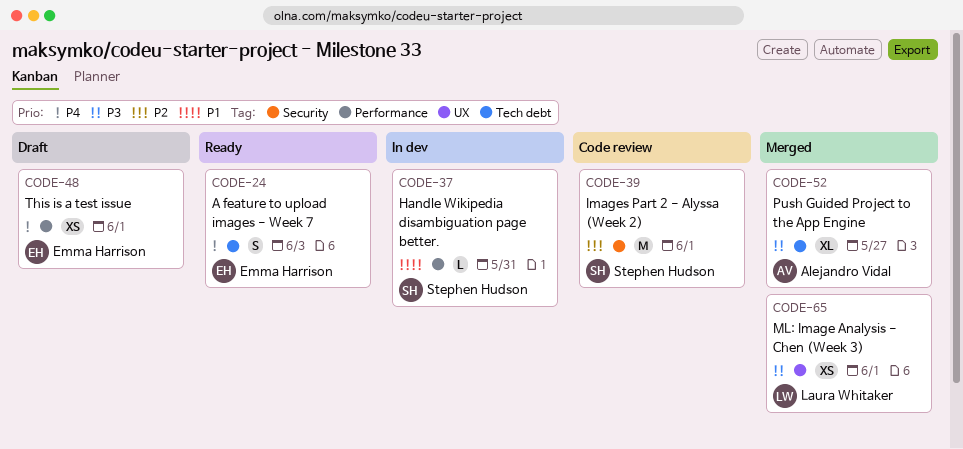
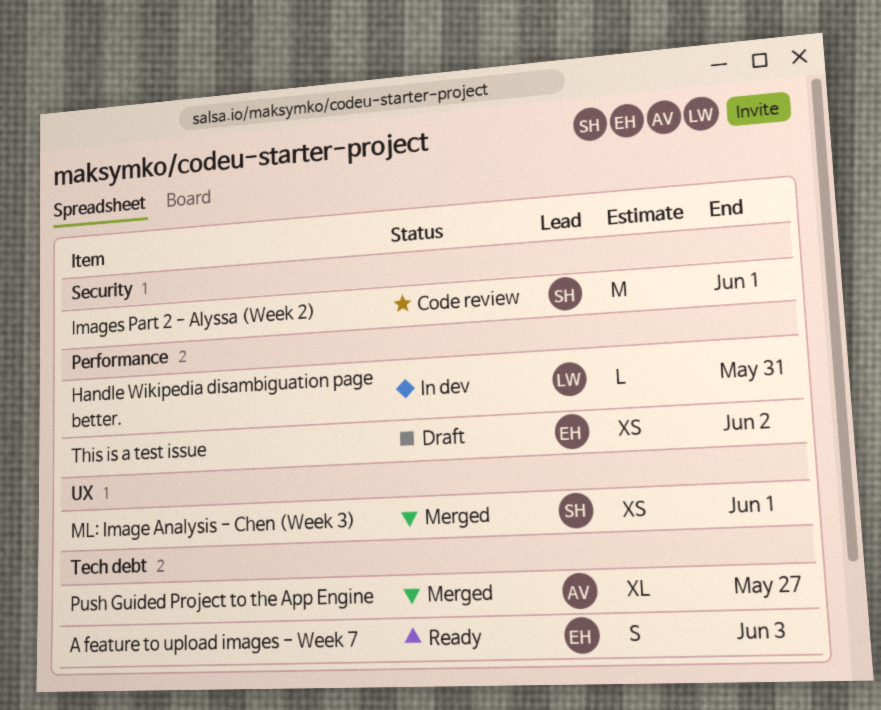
Handle Wikipedia disambiguation page better., owner: Stephen Hudson -> Laura Whitaker
ML: Image Analysis - Chen (Week 3), owner: Laura Whitaker -> Stephen Hudson
This is a test issue, due: Jun 1 -> Jun 2

